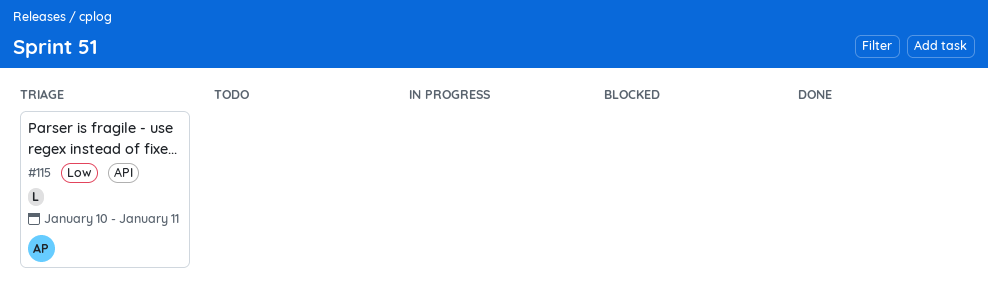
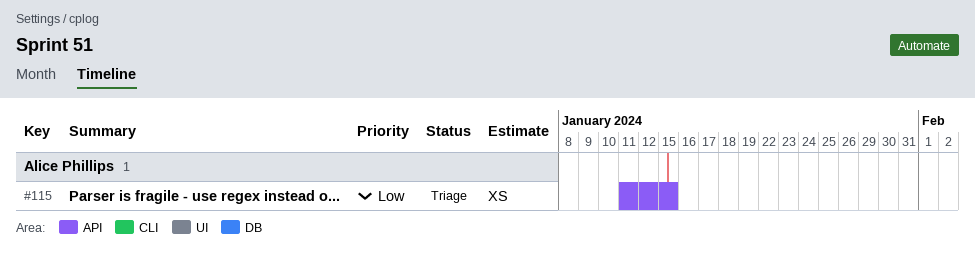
#115, estimate: L -> XS
#115, start: Jan 10 -> Jan 11
#115, due: Jan 11 -> Jan 15

